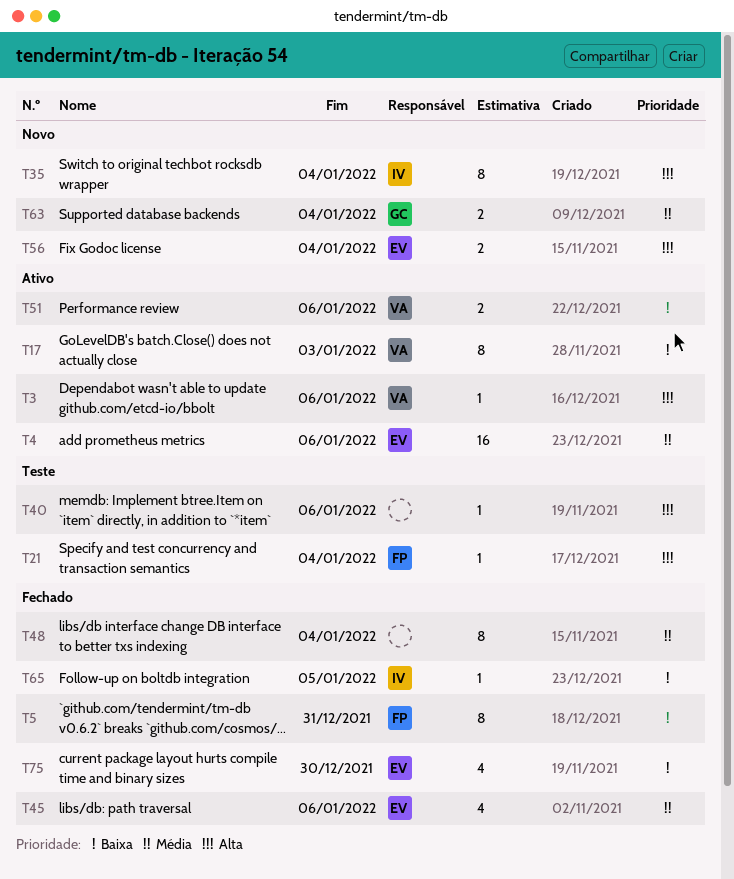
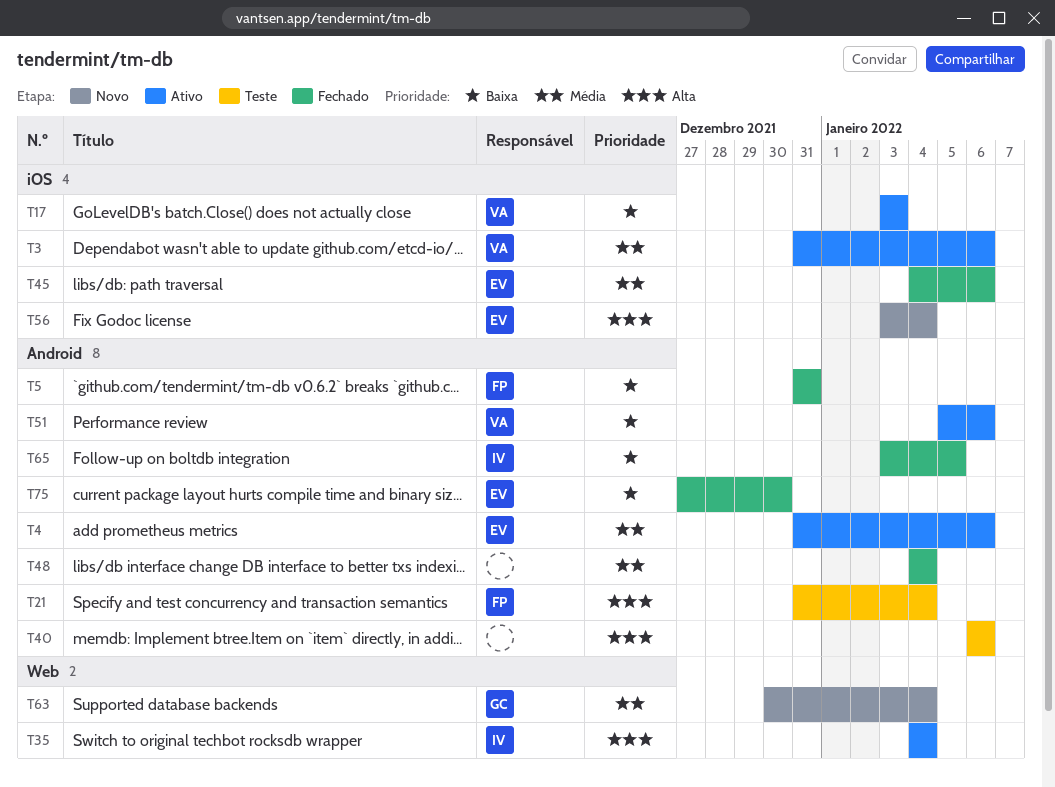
T3, priority: Alta -> Média
T35, status: Novo -> Ativo

